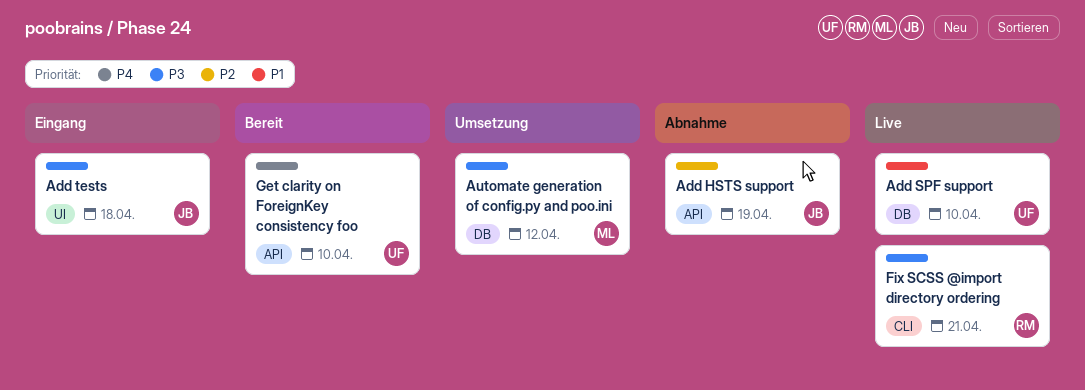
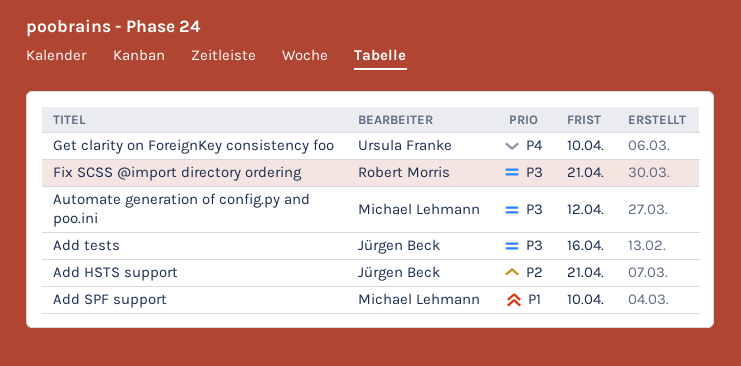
Add HSTS support, due: Apr 19 -> Apr 21
Add SPF support, owner: Ursula Franke -> Michael Lehmann
Add tests, due: Apr 18 -> Apr 16

